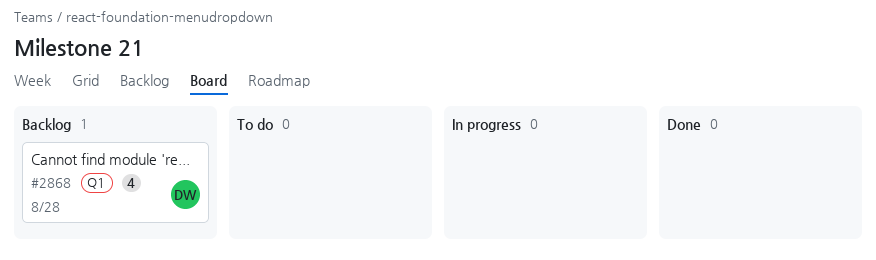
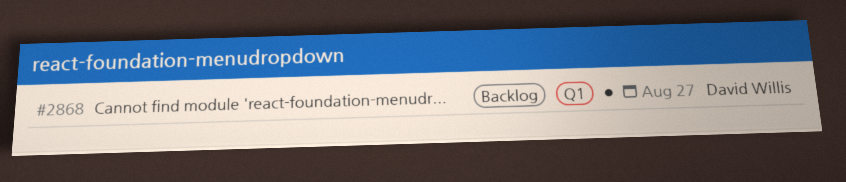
#2868, estimate: 4 -> 1
#2868, due: Aug 28 -> Aug 27

